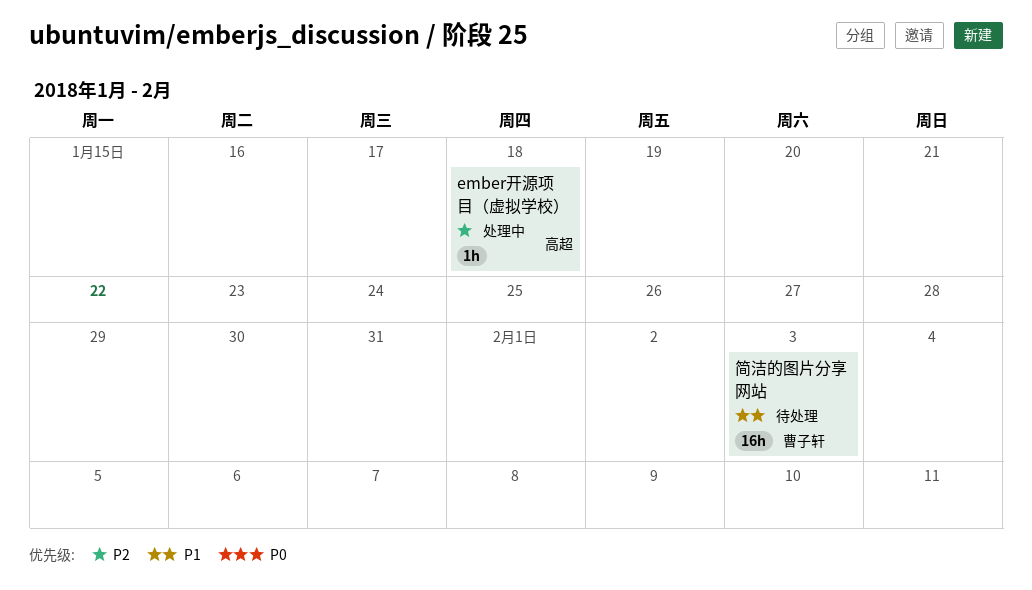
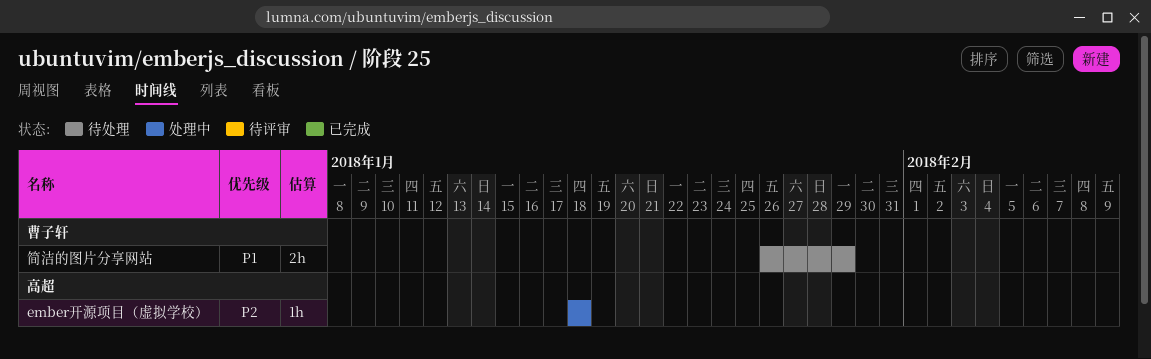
简洁的图片分享网站, estimate: 16h -> 2h
简洁的图片分享网站, due: Feb 3 -> Jan 29

